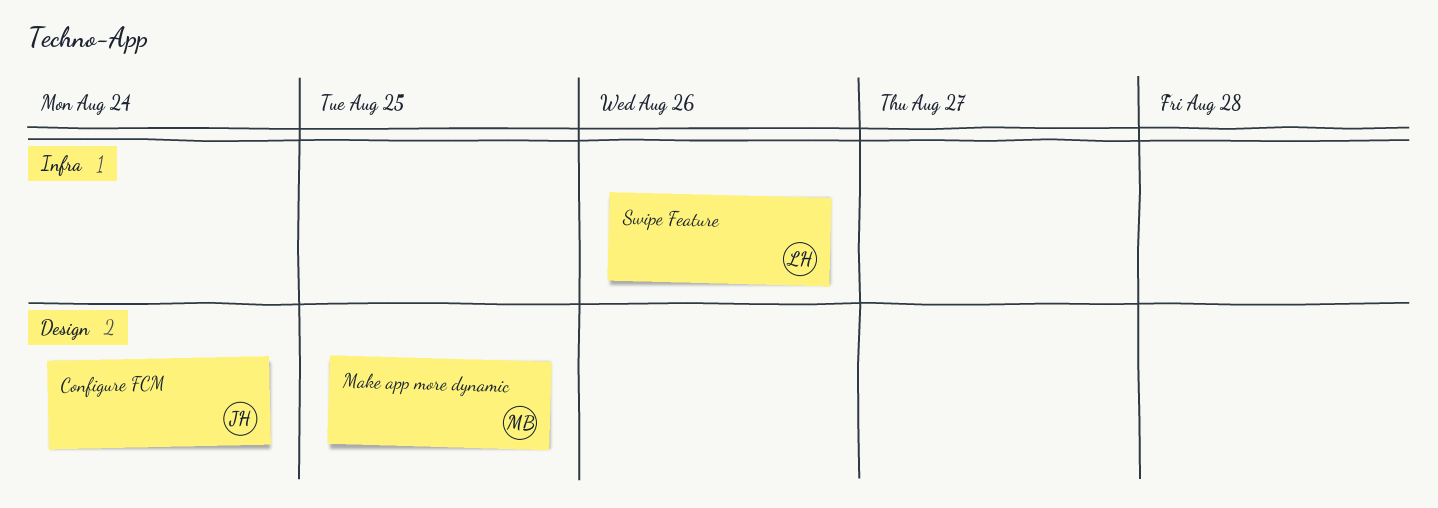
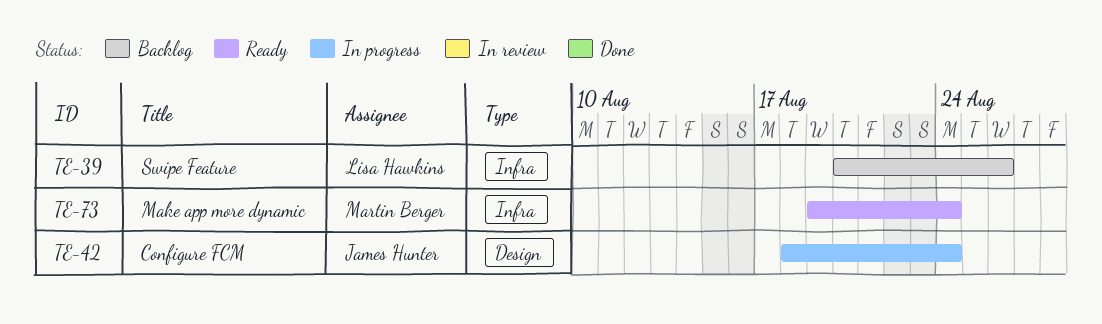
Make app more dynamic, label: Design -> Infra
Make app more dynamic, due: Aug 25 -> Aug 24

